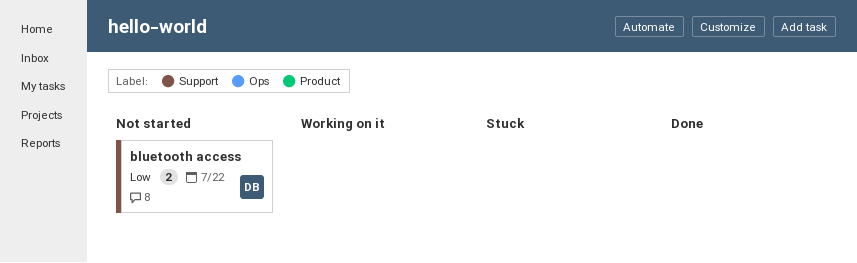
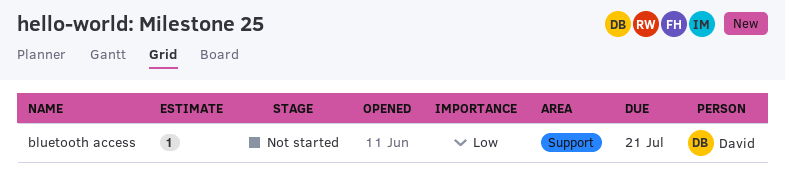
bluetooth access, estimate: 2 -> 1
bluetooth access, due: Jul 22 -> Jul 21

